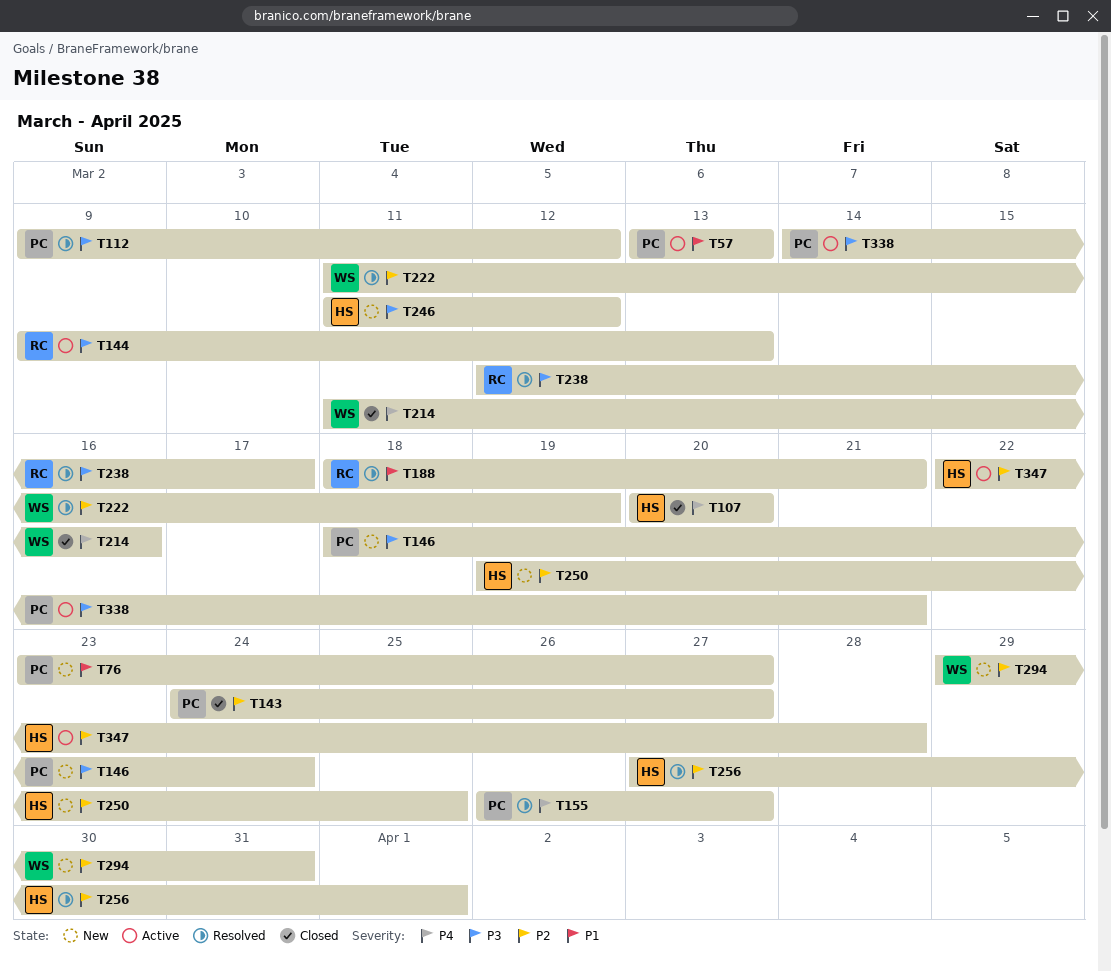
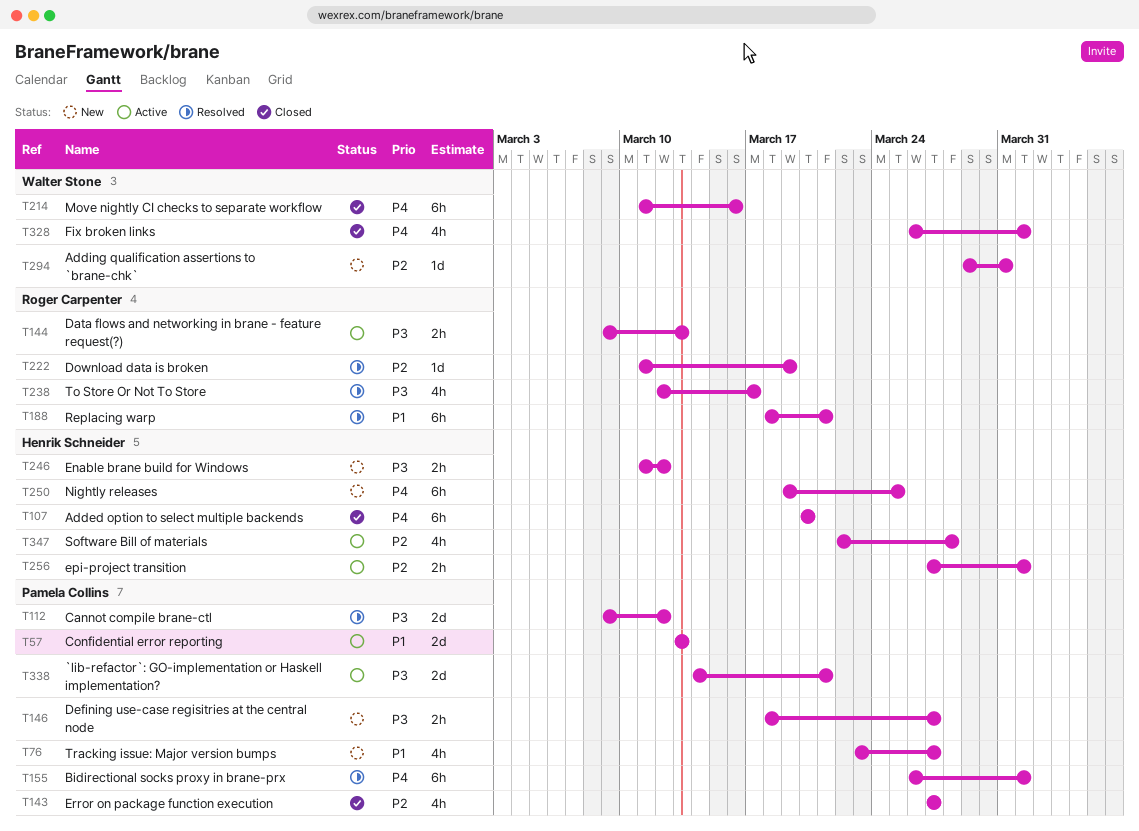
T143, start: Mar 24 -> Mar 27
T146, due: Mar 24 -> Mar 27
T155, due: Mar 27 -> Apr 1
T222, owner: Walter Stone -> Roger Carpenter
T250, priority: P2 -> P4
T256, status: Resolved -> Active
T328: none -> present

